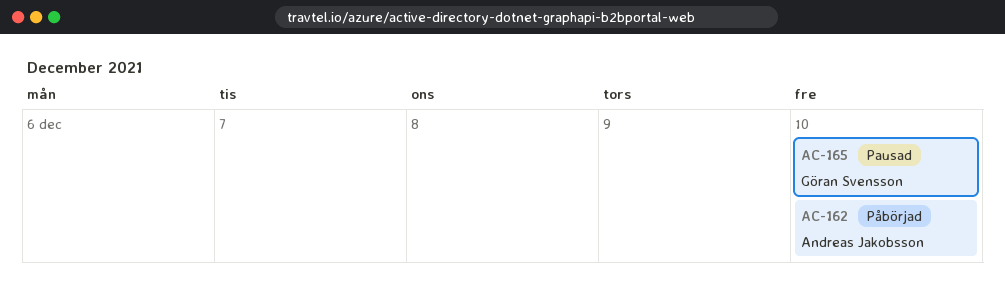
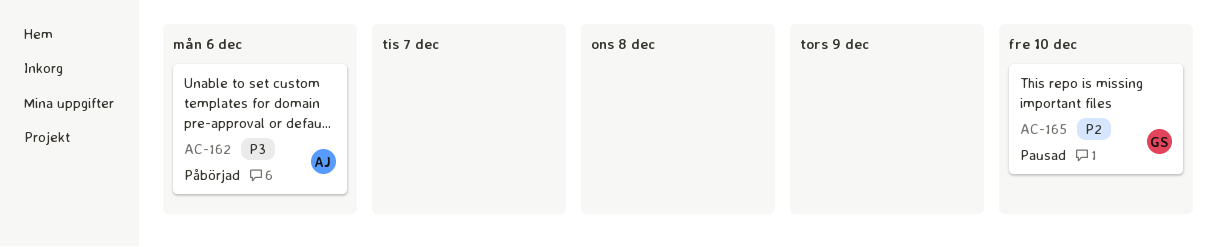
AC-162, due: Dec 10 -> Dec 6

